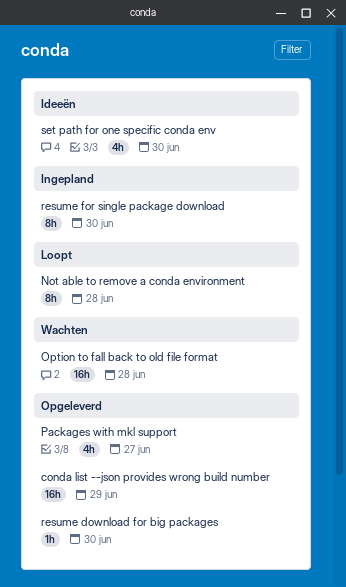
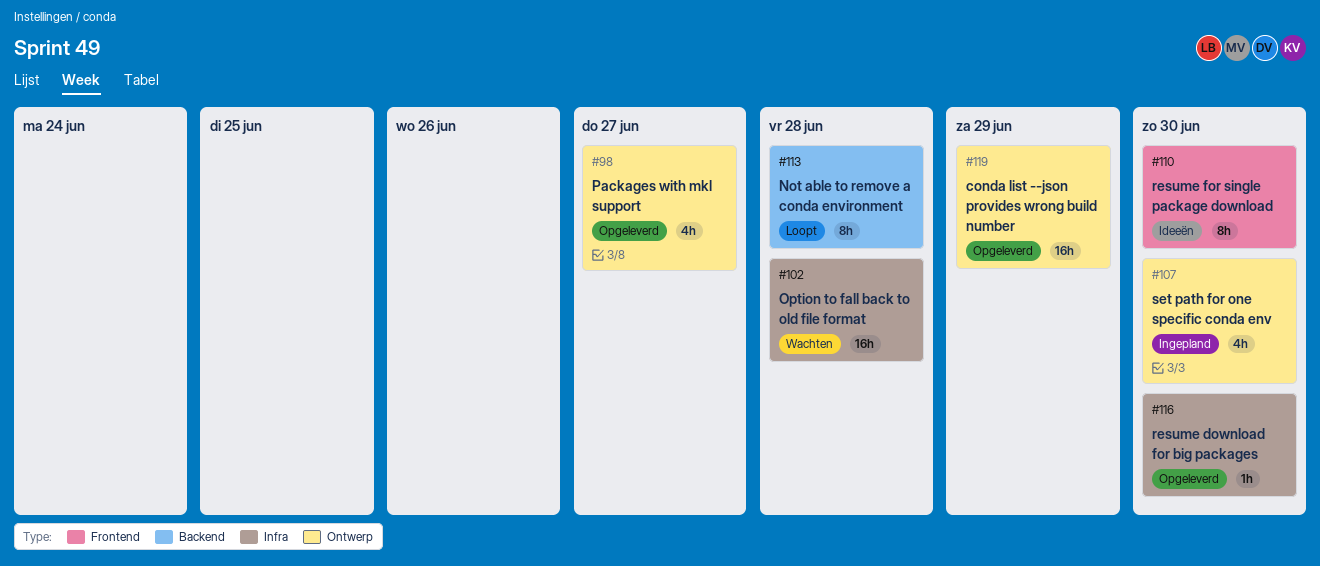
resume for single package download, status: Ingepland -> Ideeën
set path for one specific conda env, status: Ideeën -> Ingepland

